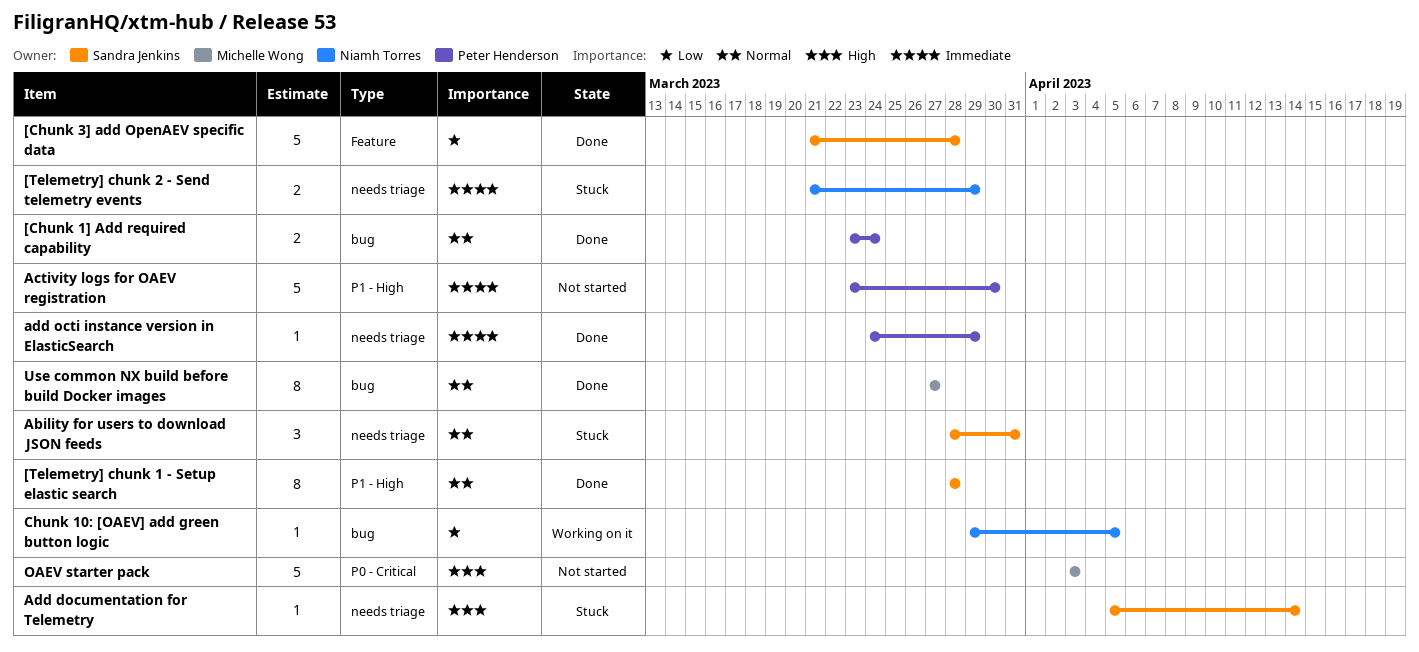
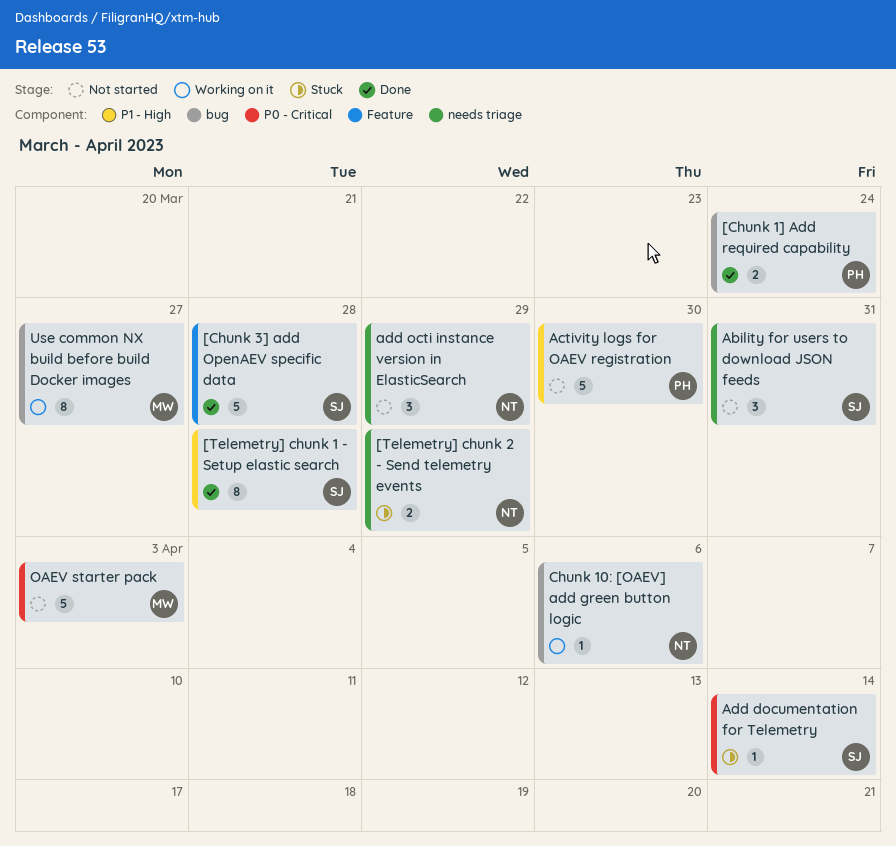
Ability for users to download JSON feeds, status: Stuck -> Not started
Add documentation for Telemetry, label: needs triage -> P0 - Critical
add octi instance version in ElasticSearch, status: Done -> Not started
add octi instance version in ElasticSearch, owner: Peter Henderson -> Niamh Torres
add octi instance version in ElasticSearch, estimate: 1 -> 3
Chunk 10: [OAEV] add green button logic, due: Apr 5 -> Apr 6
Use common NX build before build Docker images, status: Done -> Working on it

